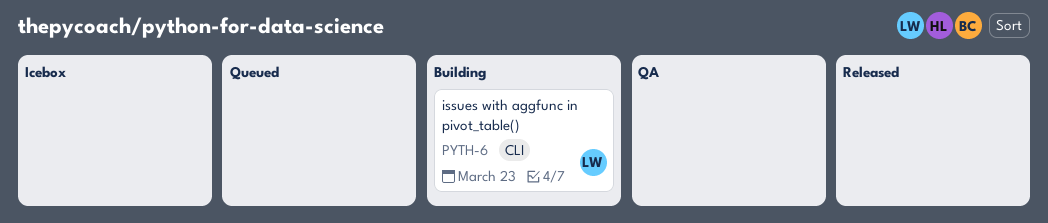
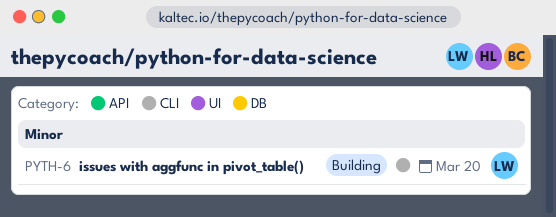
PYTH-6, due: Mar 23 -> Mar 20

